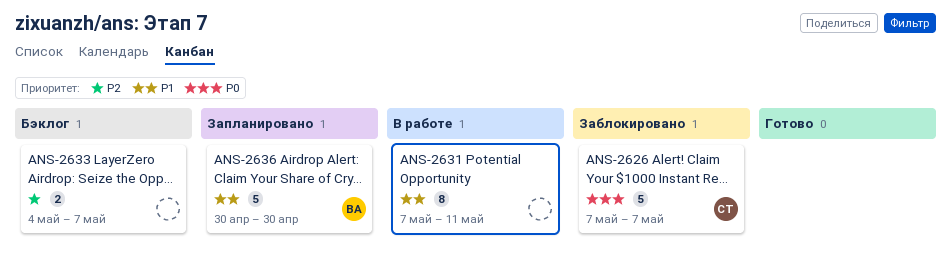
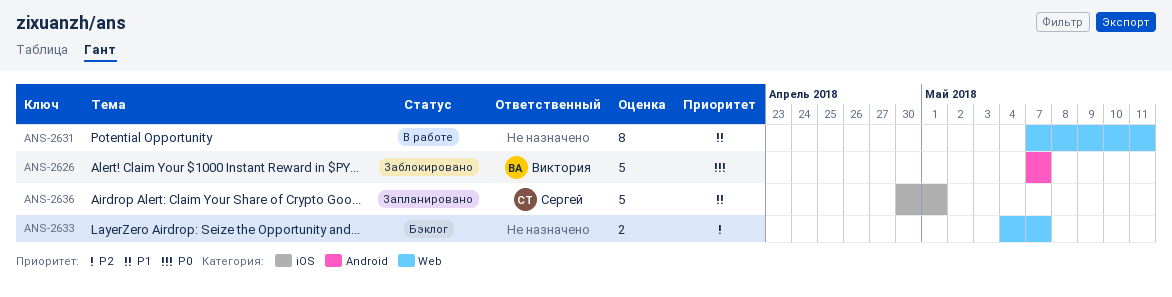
ANS-2626, owner: Сергей -> Виктория
ANS-2636, owner: Виктория -> Сергей
ANS-2636, due: Apr 30 -> May 1

